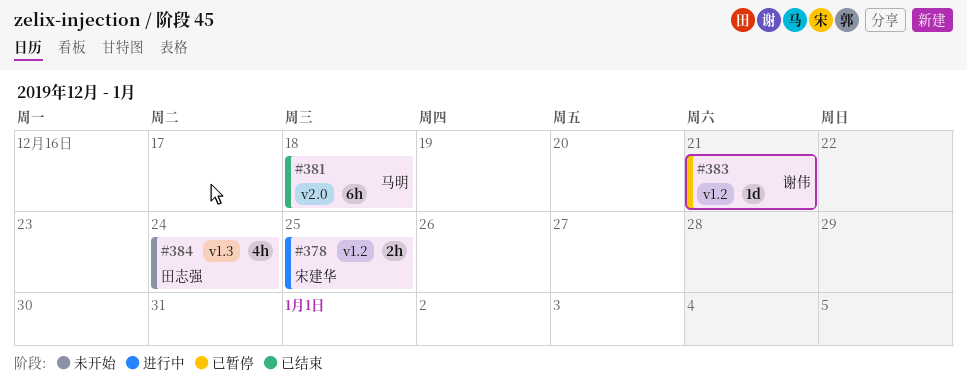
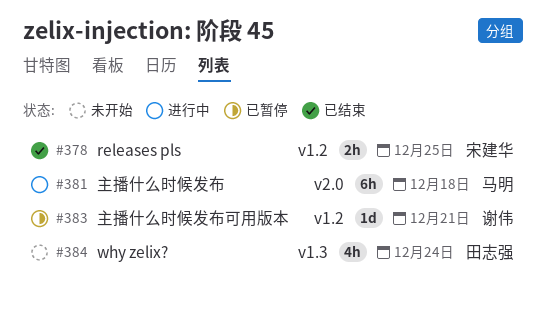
#378, status: 进行中 -> 已结束
#381, status: 已结束 -> 进行中

